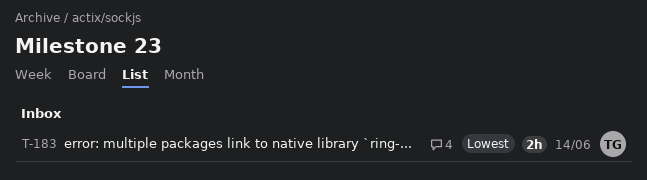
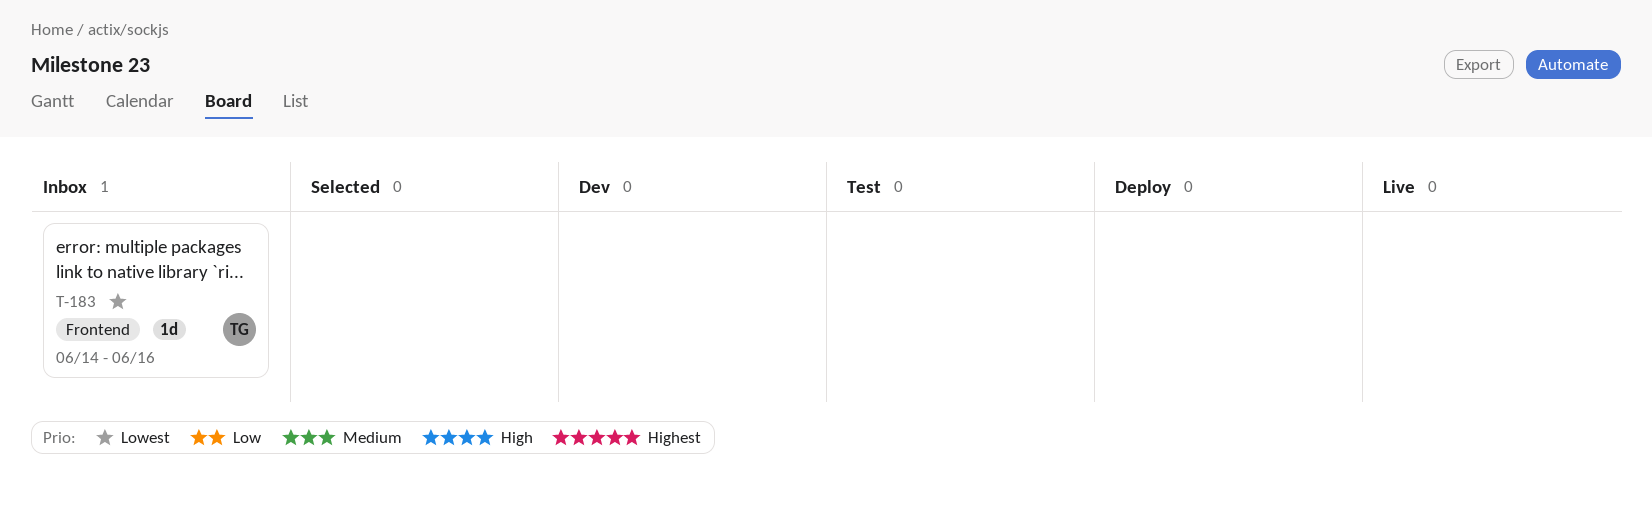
T-183, estimate: 2h -> 1d
T-183, due: Jun 14 -> Jun 16

